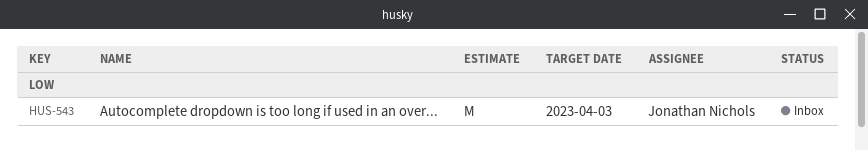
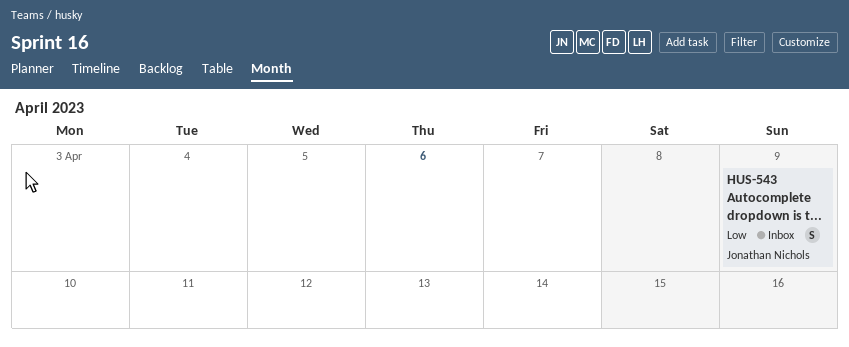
HUS-543, estimate: M -> S
HUS-543, due: Apr 3 -> Apr 9

